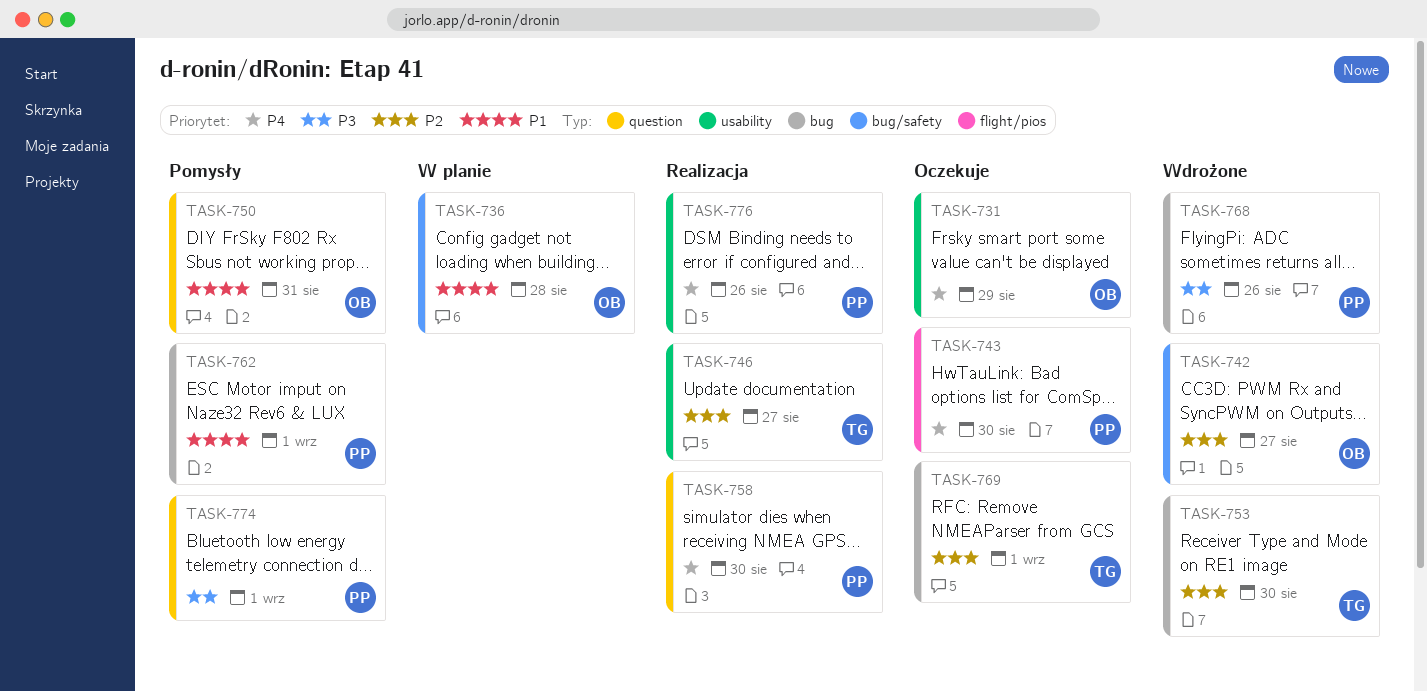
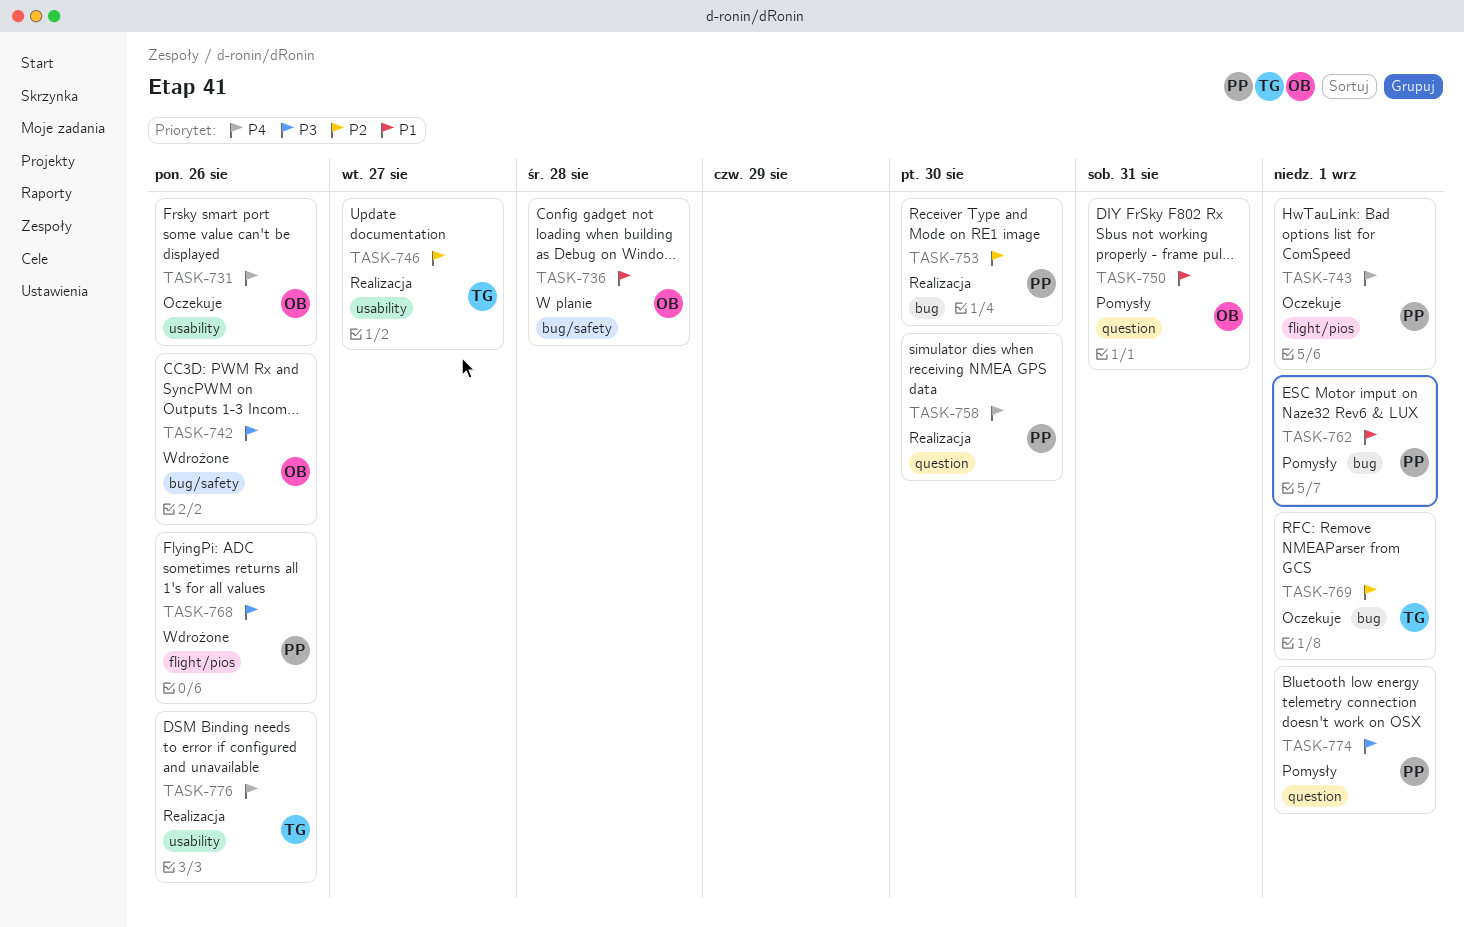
TASK-731, due: Aug 29 -> Aug 26
TASK-742, priority: P2 -> P3
TASK-742, due: Aug 27 -> Aug 26
TASK-743, due: Aug 30 -> Sep 1
TASK-753, status: Wdrożone -> Realizacja
TASK-753, owner: TG -> PP
TASK-768, label: bug -> flight/pios
TASK-776, owner: PP -> TG

